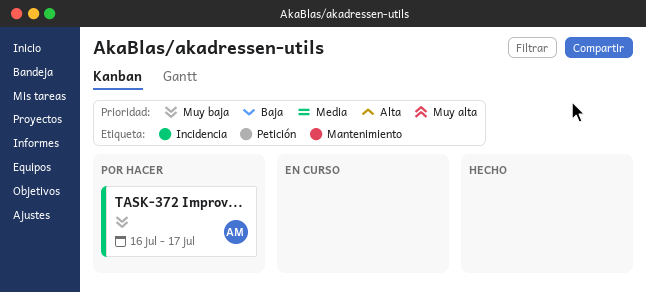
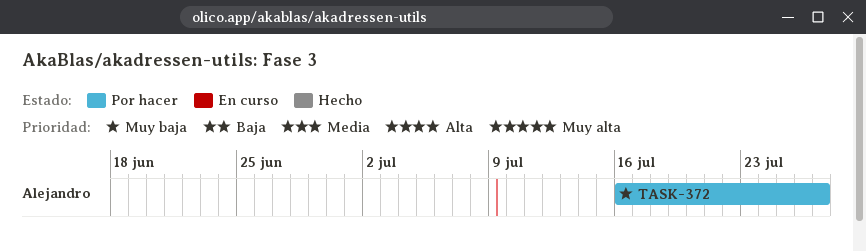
TASK-372, due: Jul 17 -> Jul 27

